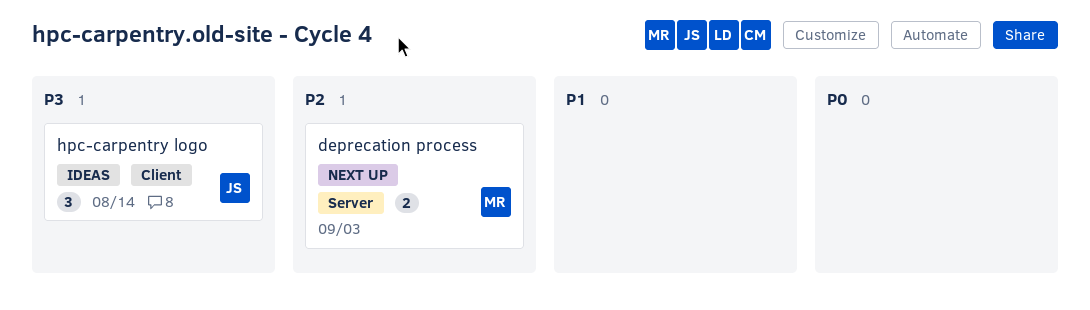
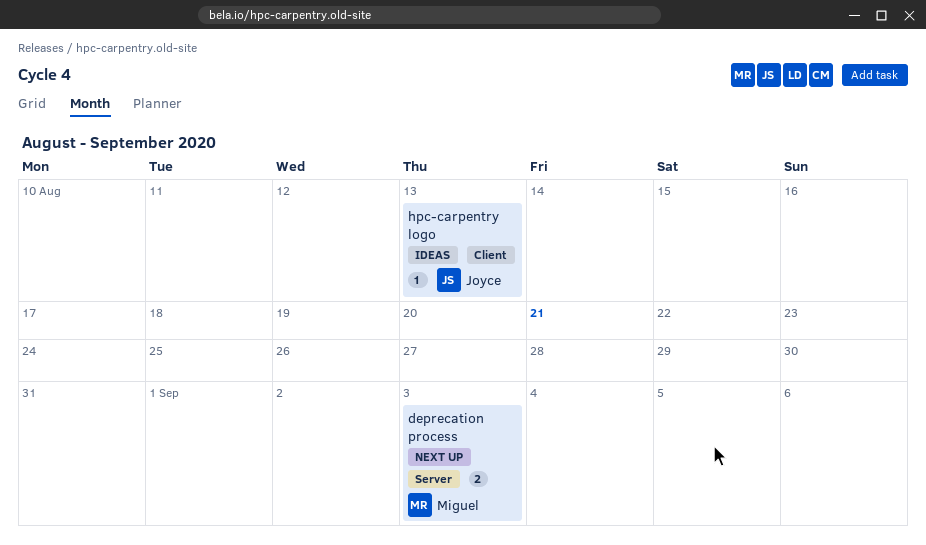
hpc-carpentry logo, estimate: 3 -> 1
hpc-carpentry logo, due: Aug 14 -> Aug 13

